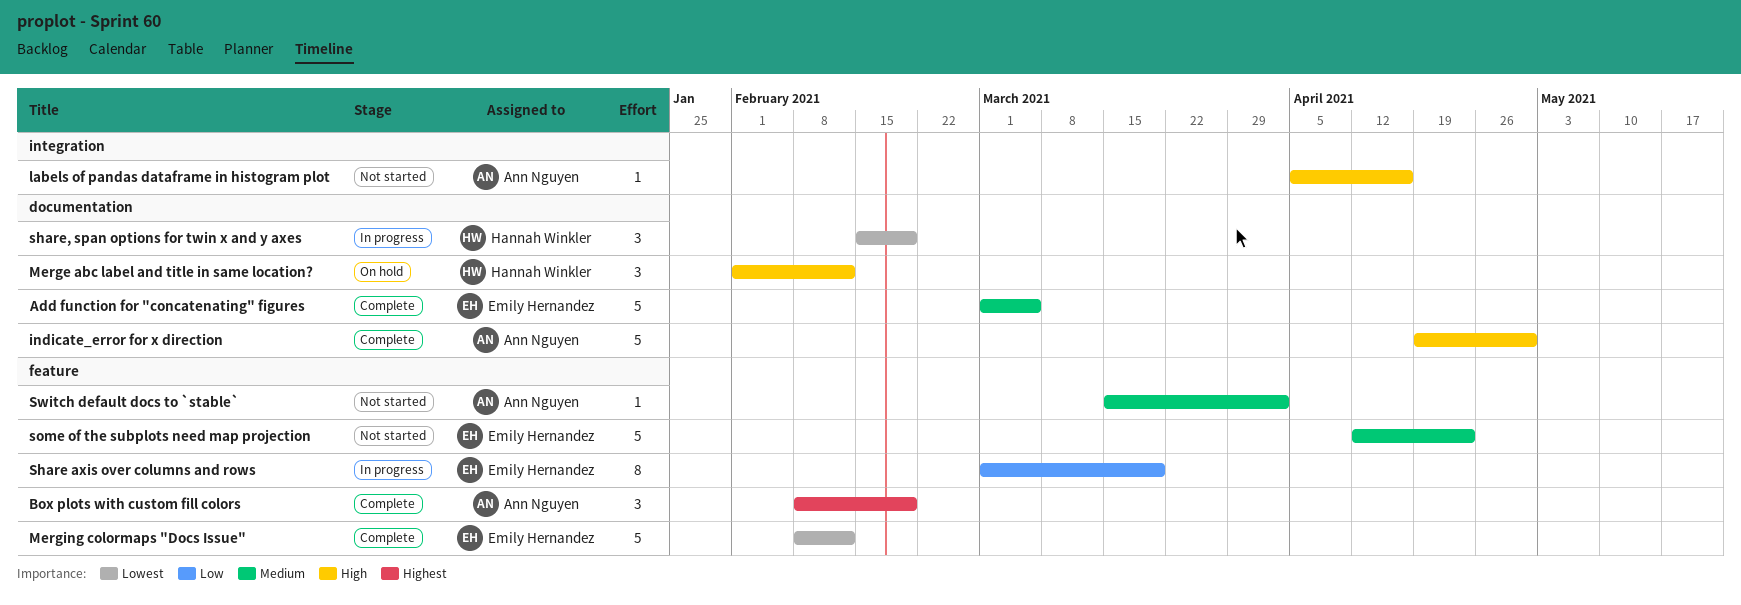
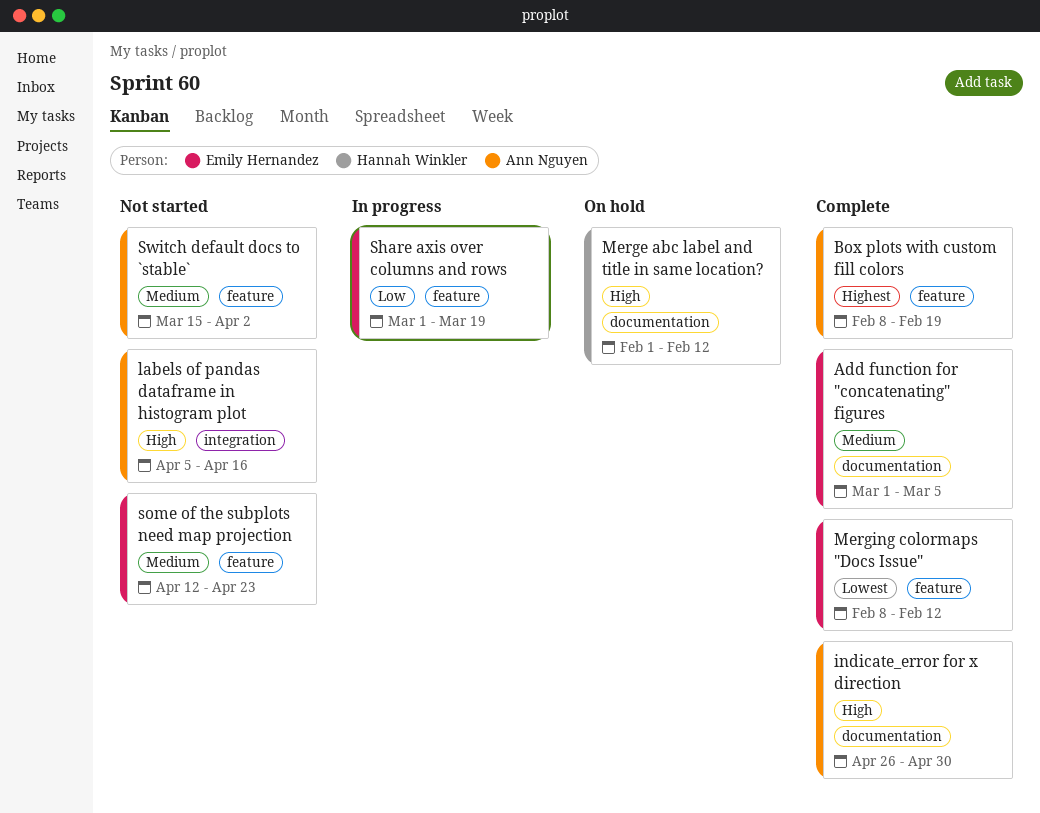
indicate_error for x direction, start: Apr 19 -> Apr 26
share, span options for twin x and y axes: present -> none

